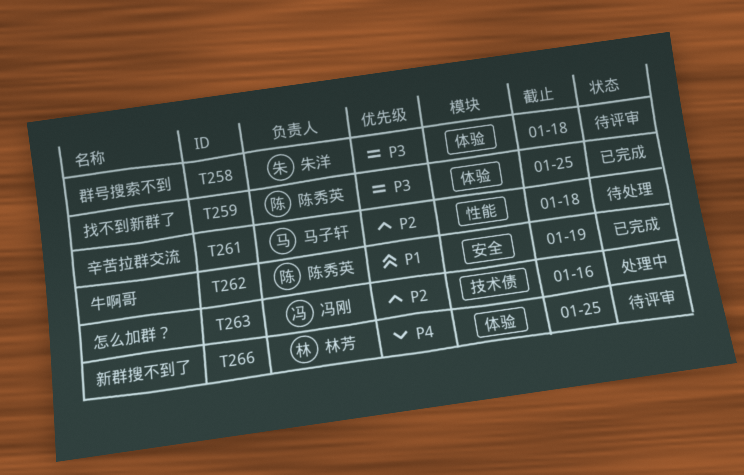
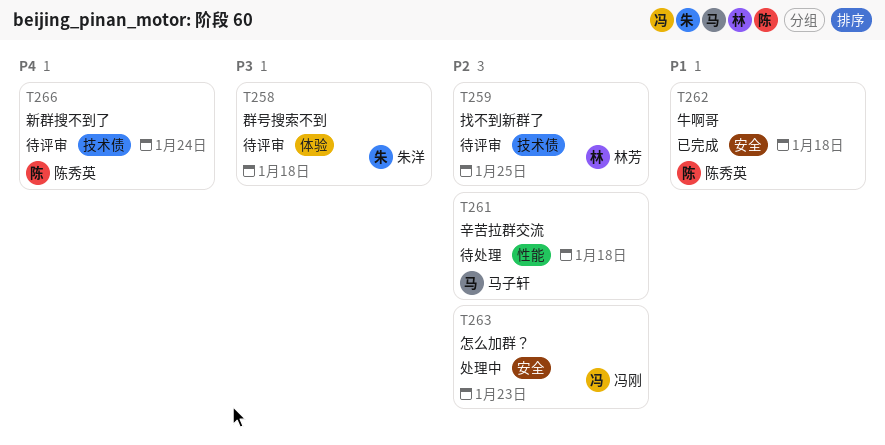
T259, status: 已完成 -> 待评审
T259, owner: 陈秀英 -> 林芳
T259, priority: P3 -> P2
T259, label: 体验 -> 技术债
T262, due: Jan 19 -> Jan 18
T263, label: 技术债 -> 安全
T263, due: Jan 16 -> Jan 23
T266, owner: 林芳 -> 陈秀英
T266, label: 体验 -> 技术债
T266, due: Jan 25 -> Jan 24

